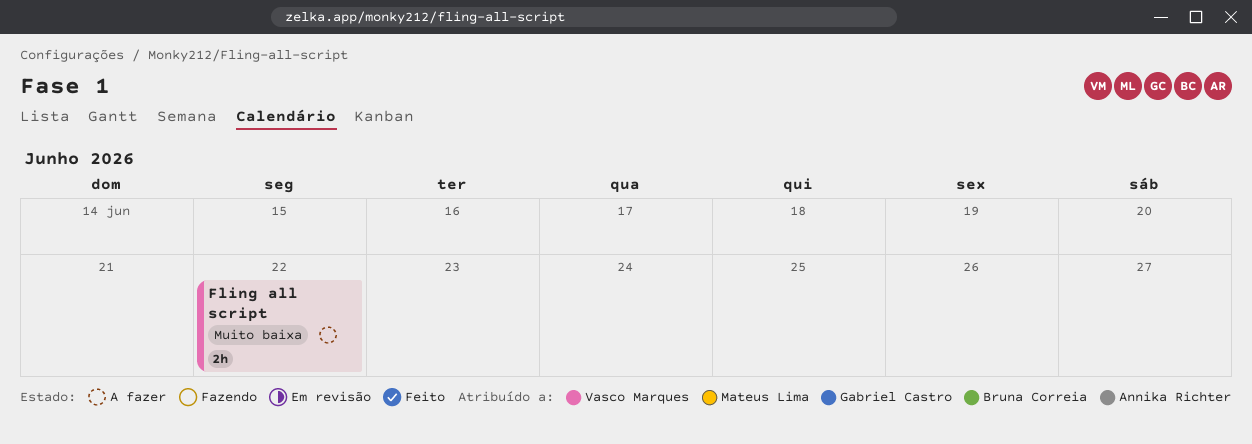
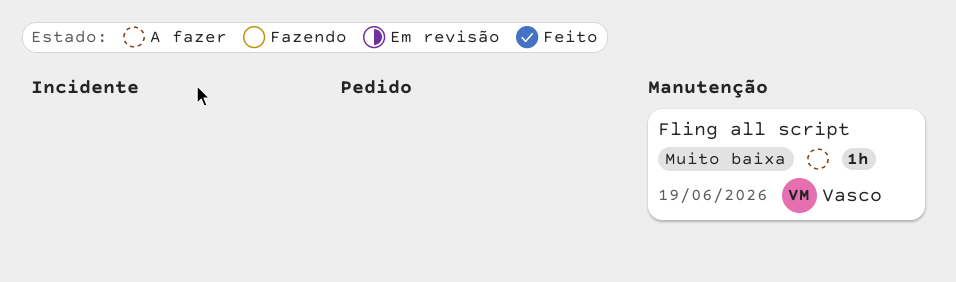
Fling all script, estimate: 2h -> 1h
Fling all script, due: Jun 22 -> Jun 19

